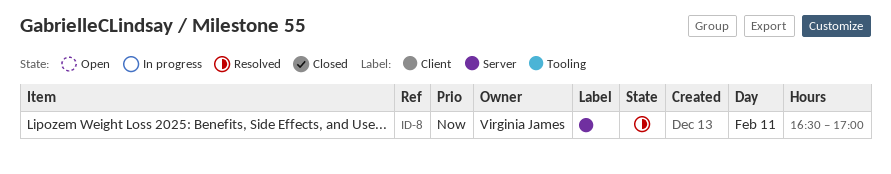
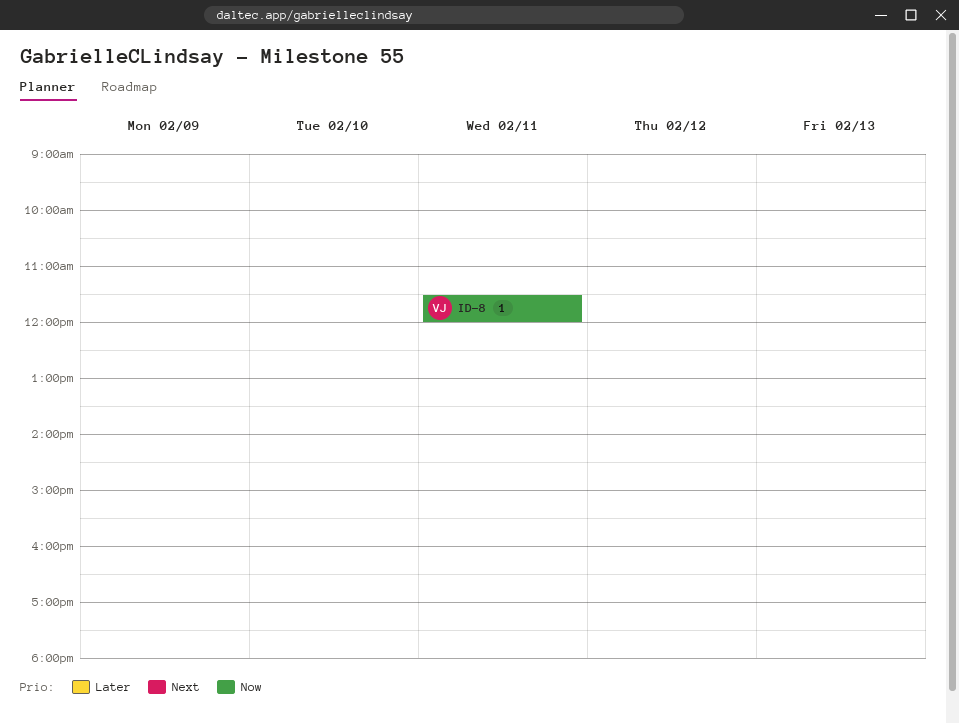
ID-8, begins: 16:30 -> 11:30
ID-8, ends: 17:00 -> 12:00

